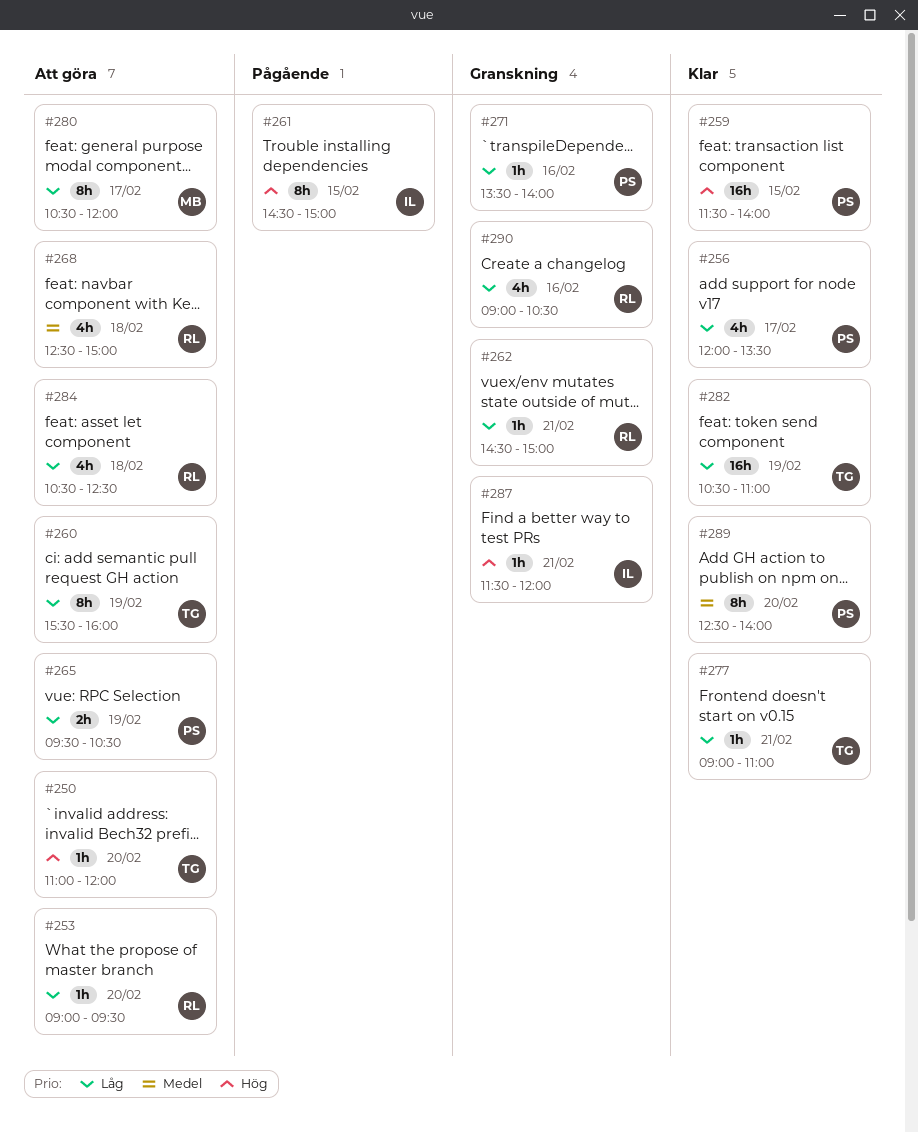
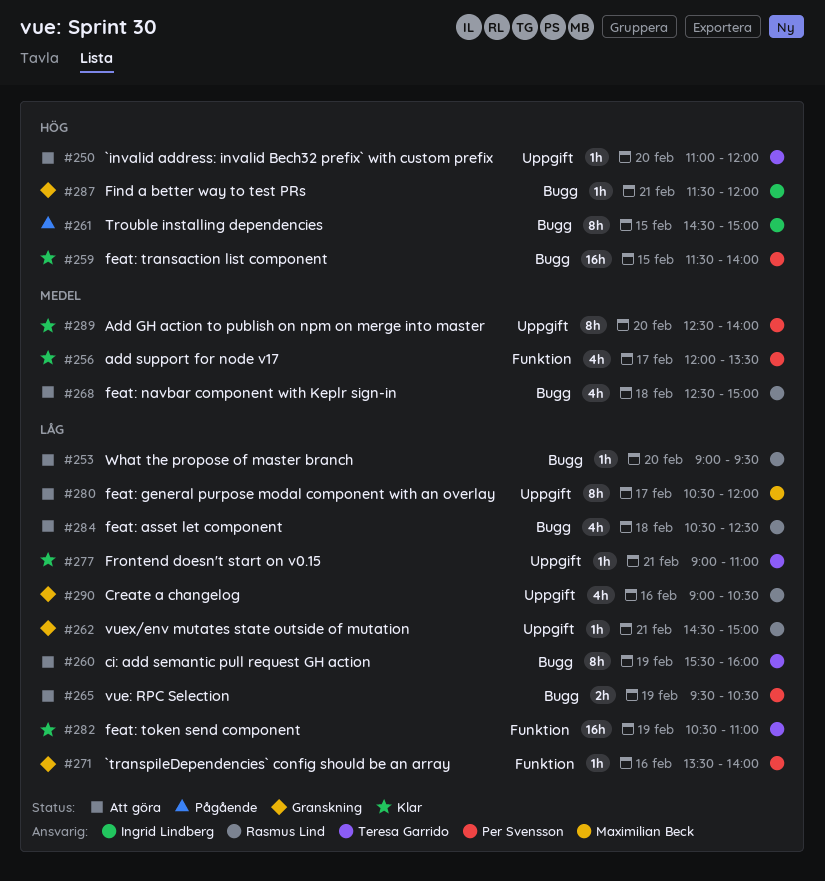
#256, priority: Låg -> Medel

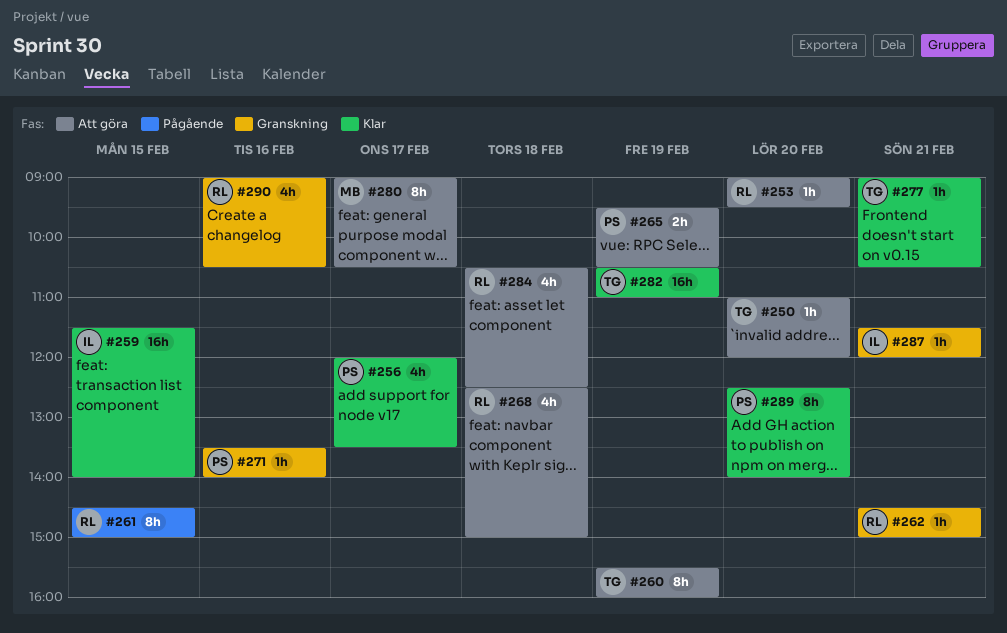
#259, owner: Per Svensson -> Ingrid Lindberg
#261, owner: Ingrid Lindberg -> Rasmus Lind
#277, ends: 11:00 -> 10:30
#280, begins: 10:30 -> 09:00
#280, ends: 12:00 -> 10:30

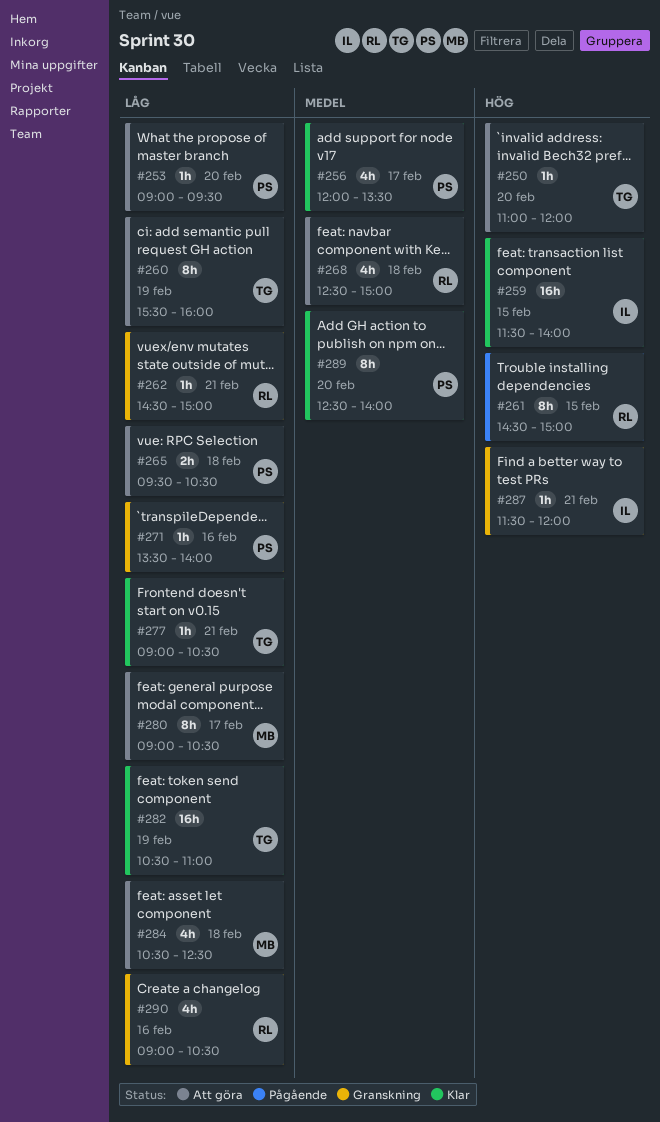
#253, owner: RL -> PS
#265, day: Feb 19 -> Feb 18
#284, owner: RL -> MB

